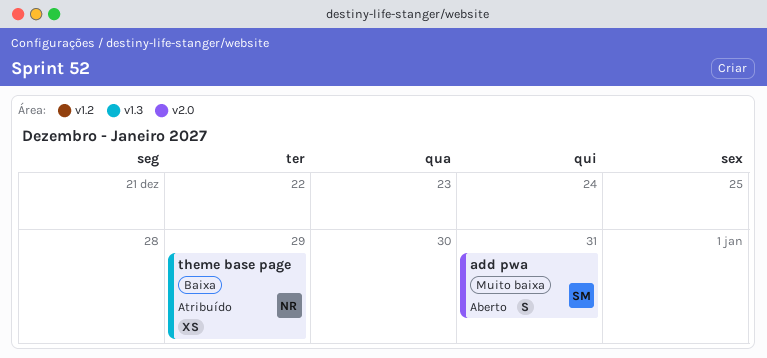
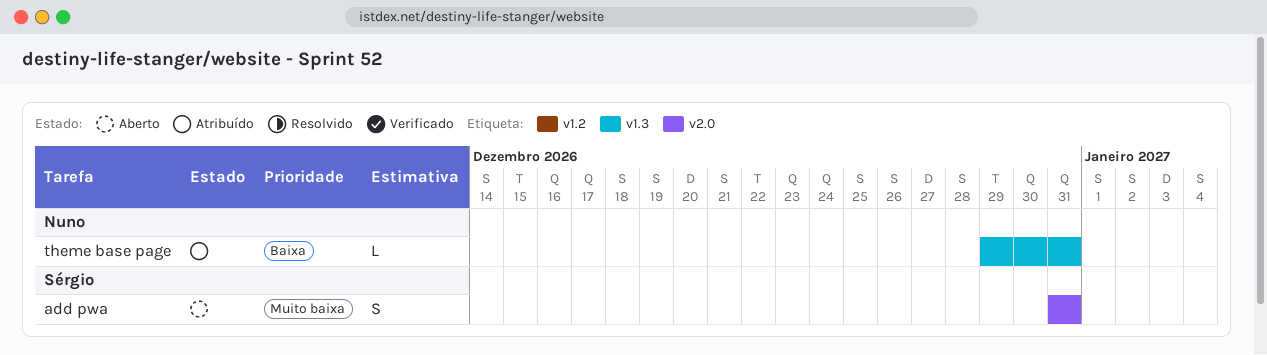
theme base page, estimate: XS -> L
theme base page, due: Dec 29 -> Dec 31

